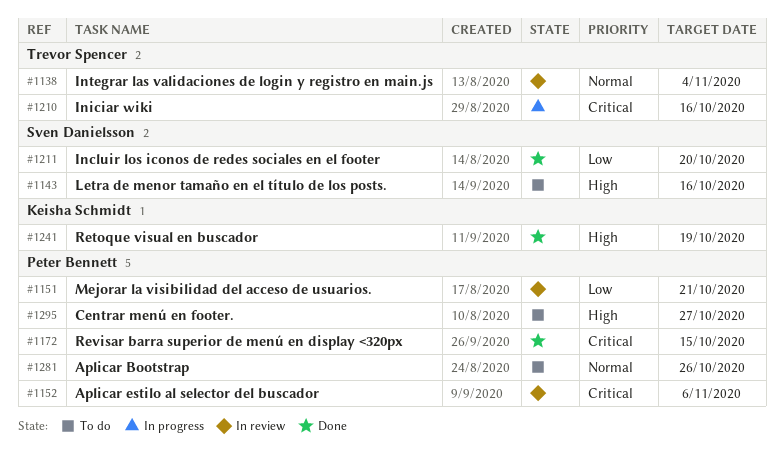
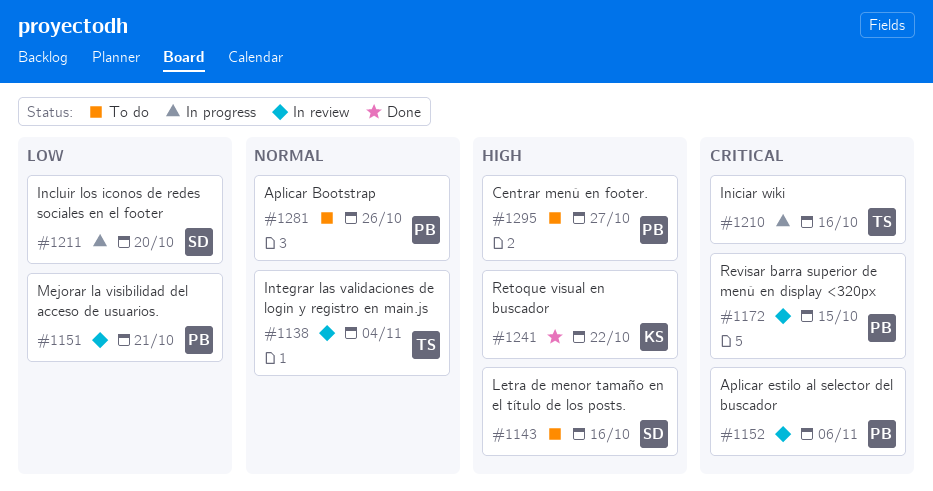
#1172, status: Done -> In review
#1211, status: Done -> In progress
#1241, due: Oct 19 -> Oct 22

